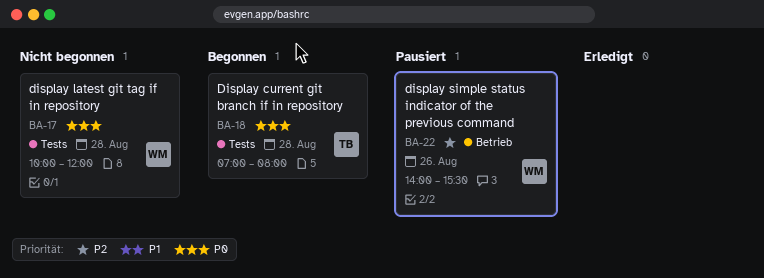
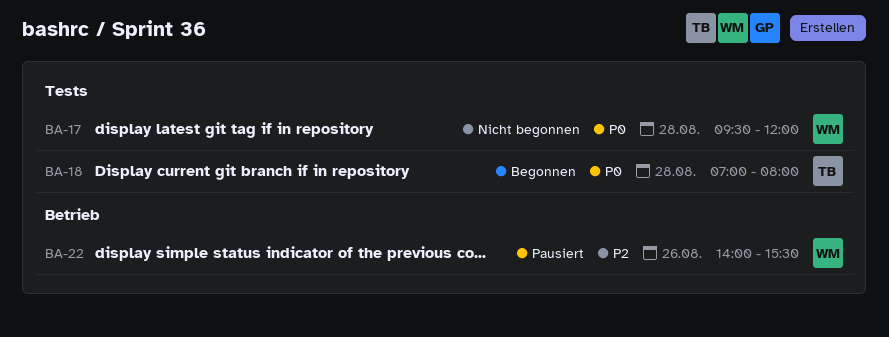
BA-17, begins: 10:00 -> 09:30

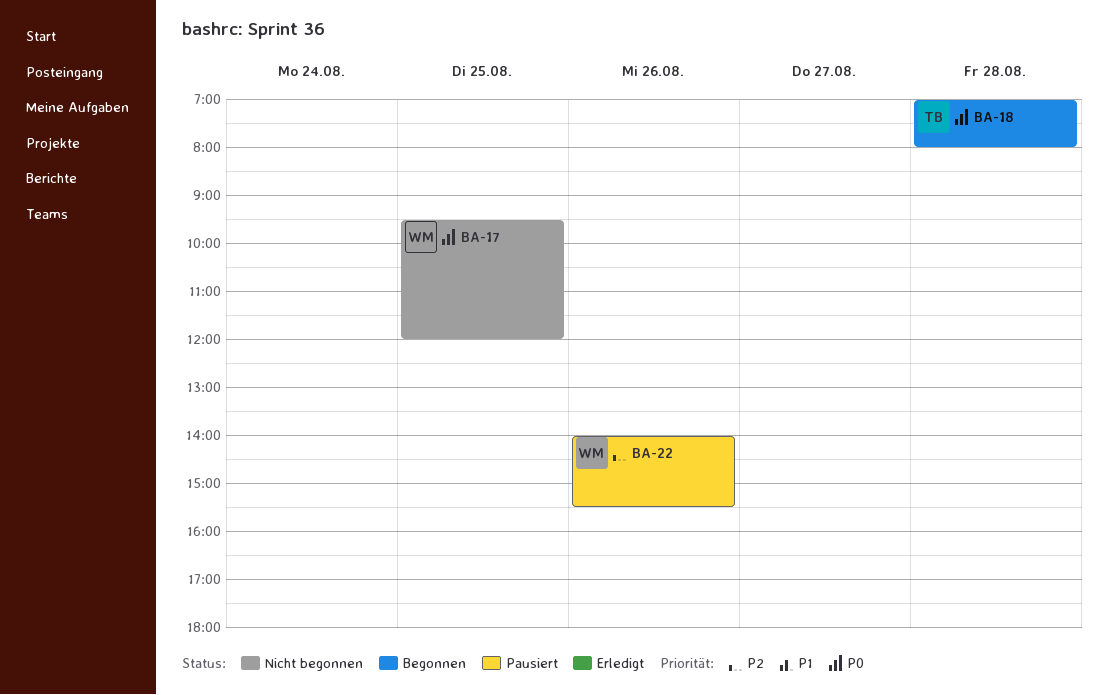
BA-17, day: Aug 28 -> Aug 25

